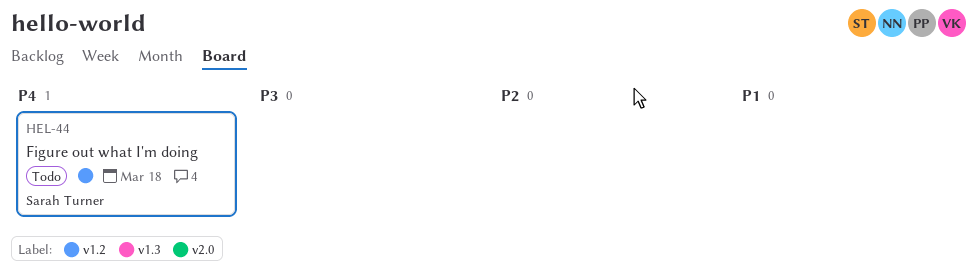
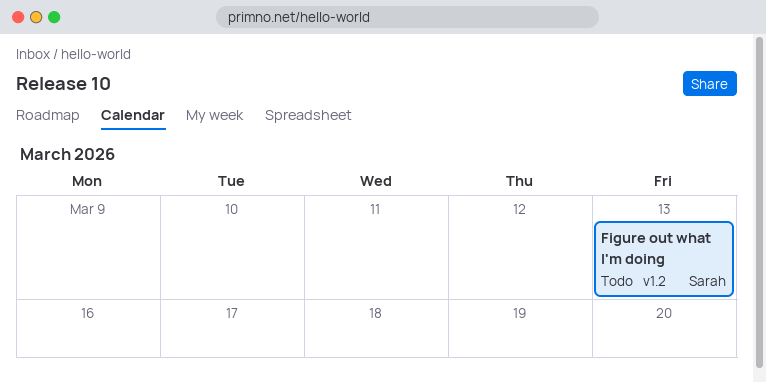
Figure out what I'm doing, due: Mar 18 -> Mar 13

